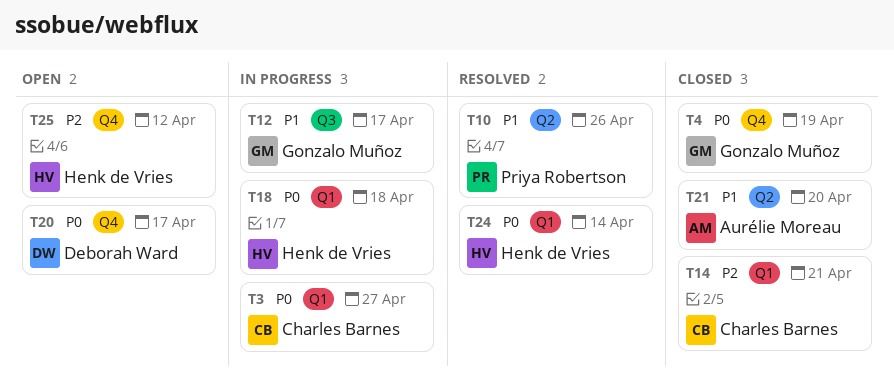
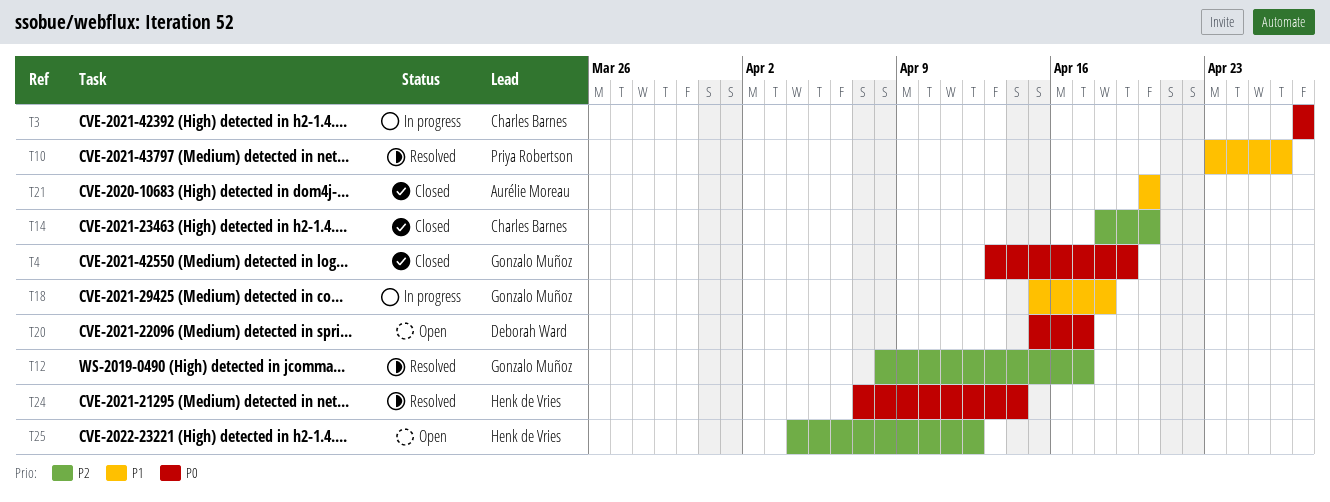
T12, status: In progress -> Resolved
T12, priority: P1 -> P2
T14, due: Apr 21 -> Apr 20
T18, owner: Henk de Vries -> Gonzalo Muñoz
T18, priority: P0 -> P1

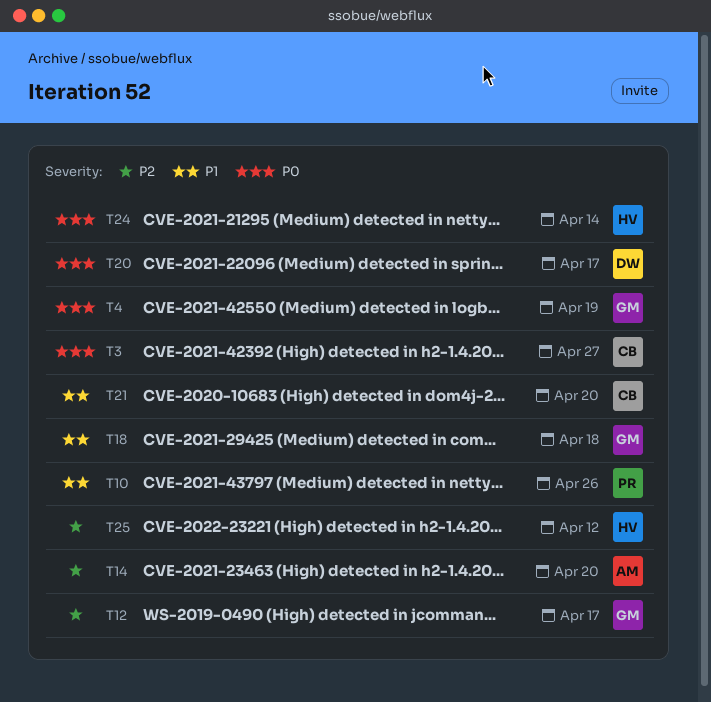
T14, owner: Charles Barnes -> Aurélie Moreau
T21, owner: Aurélie Moreau -> Charles Barnes

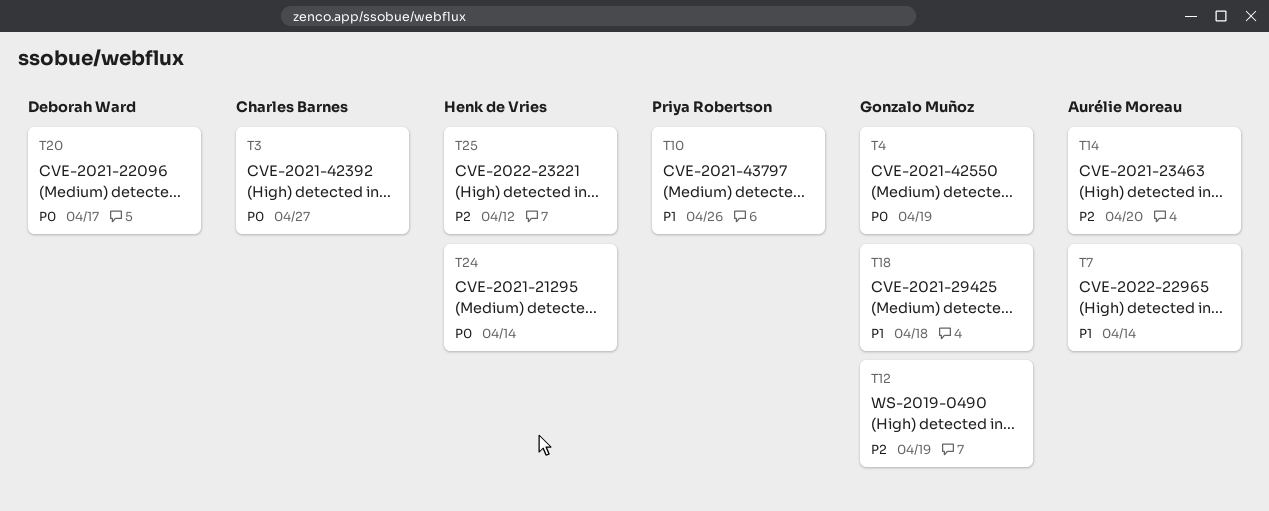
T7: none -> present
T12, due: Apr 17 -> Apr 19
T21: present -> none

